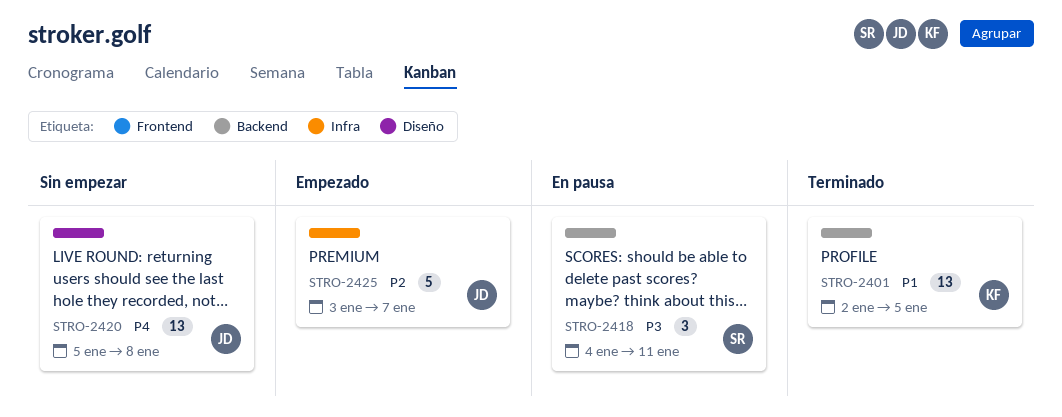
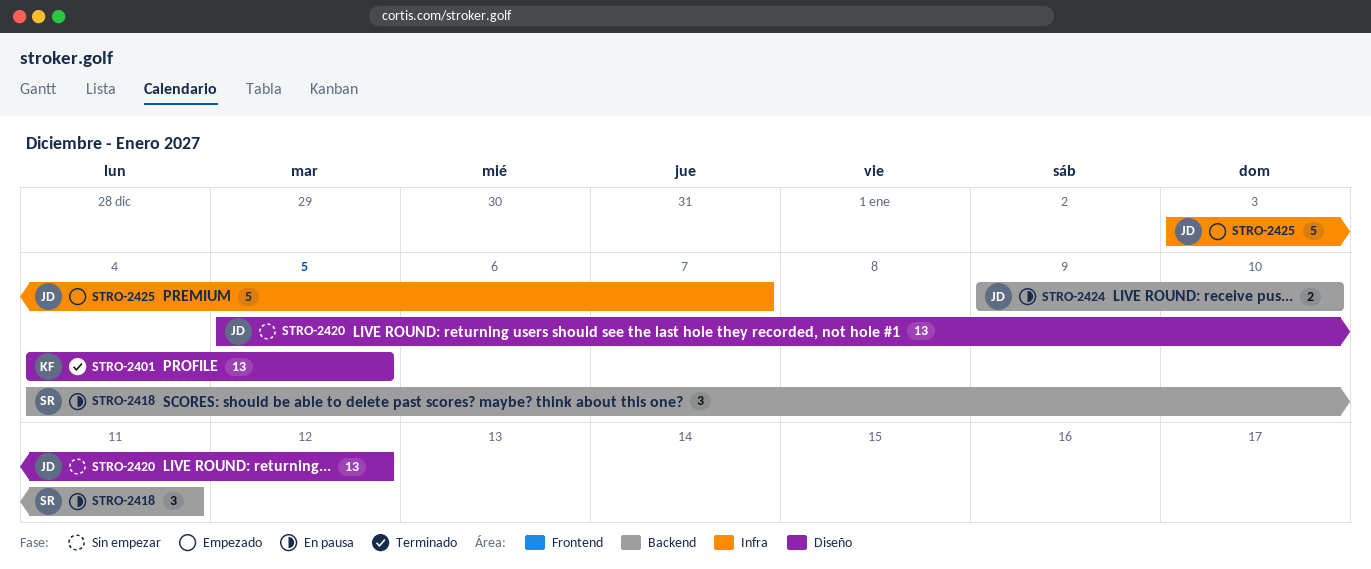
STRO-2401, label: Backend -> Diseño
STRO-2401, start: Jan 2 -> Jan 4
STRO-2420, due: Jan 8 -> Jan 12
STRO-2424: none -> present

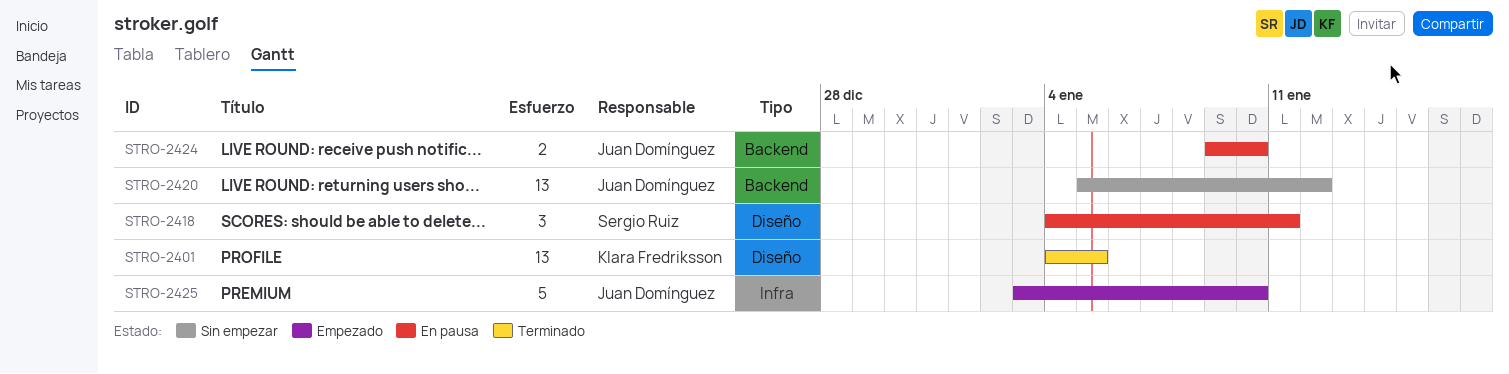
STRO-2418, label: Backend -> Diseño
STRO-2420, label: Diseño -> Backend
STRO-2425, due: Jan 7 -> Jan 10

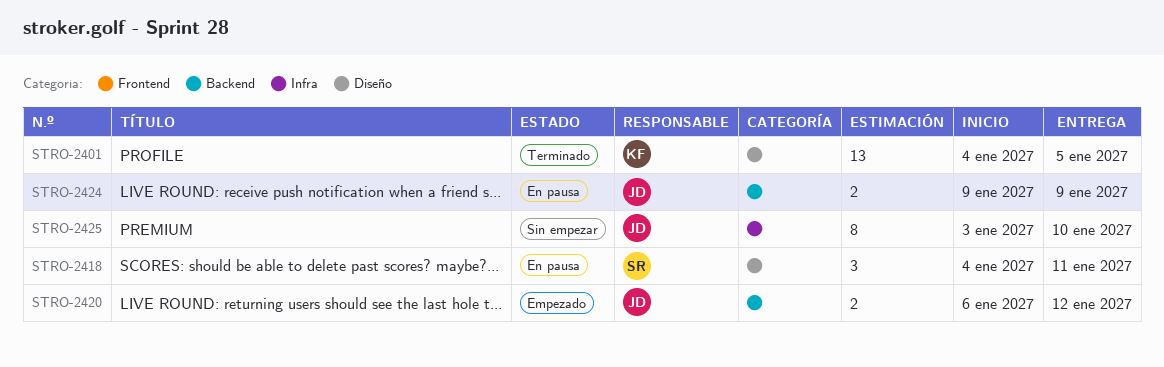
STRO-2420, status: Sin empezar -> Empezado
STRO-2420, estimate: 13 -> 2
STRO-2420, start: Jan 5 -> Jan 6
STRO-2424, due: Jan 10 -> Jan 9
STRO-2425, status: Empezado -> Sin empezar
STRO-2425, estimate: 5 -> 8

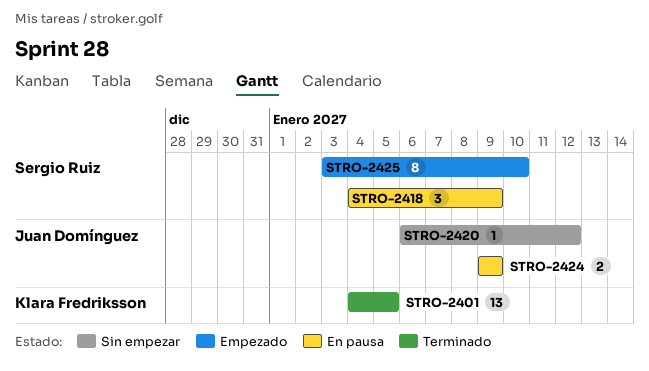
STRO-2418, due: Jan 11 -> Jan 9
STRO-2420, status: Empezado -> Sin empezar
STRO-2420, estimate: 2 -> 1
STRO-2425, status: Sin empezar -> Empezado
STRO-2425, owner: Juan Domínguez -> Sergio Ruiz

